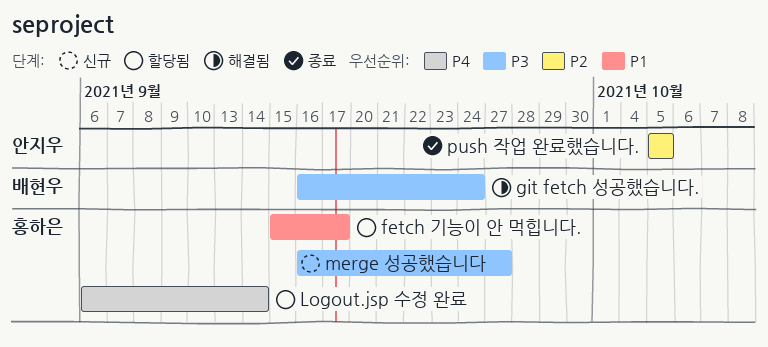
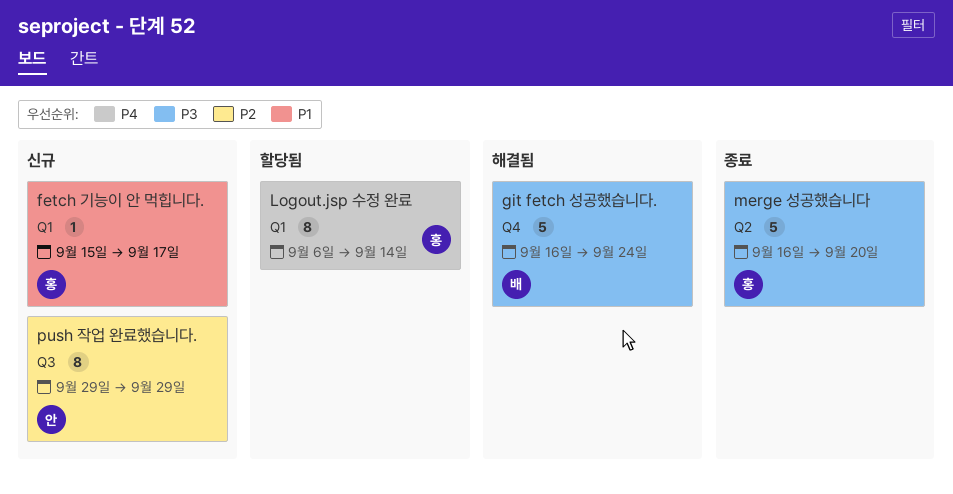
fetch 기능이 안 먹힙니다., status: 할당됨 -> 신규
merge 성공했습니다, status: 신규 -> 종료
merge 성공했습니다, due: Sep 27 -> Sep 20
push 작업 완료했습니다., status: 종료 -> 신규
push 작업 완료했습니다., start: Oct 5 -> Sep 29
push 작업 완료했습니다., due: Oct 5 -> Sep 29

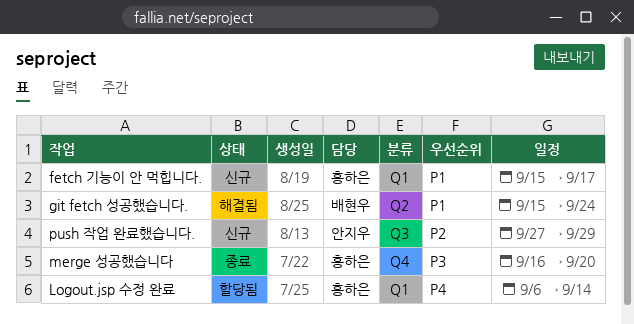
git fetch 성공했습니다., priority: P3 -> P1
git fetch 성공했습니다., label: Q4 -> Q2
git fetch 성공했습니다., start: Sep 16 -> Sep 15
merge 성공했습니다, label: Q2 -> Q4
push 작업 완료했습니다., start: Sep 29 -> Sep 27

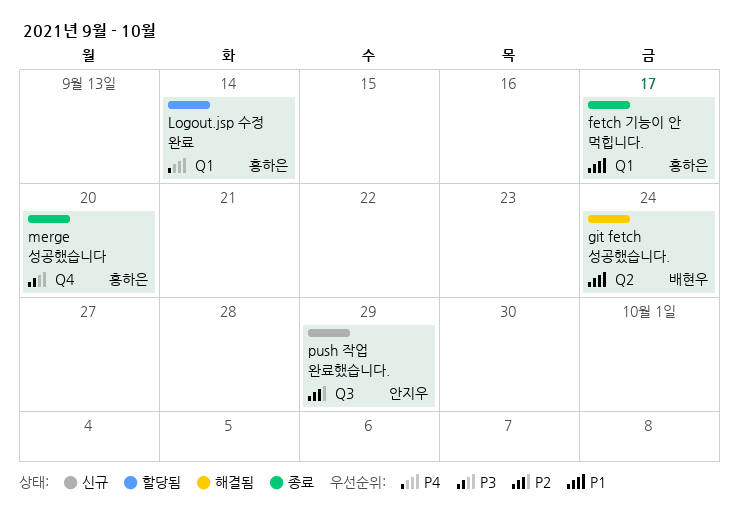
fetch 기능이 안 먹힙니다., status: 신규 -> 종료

